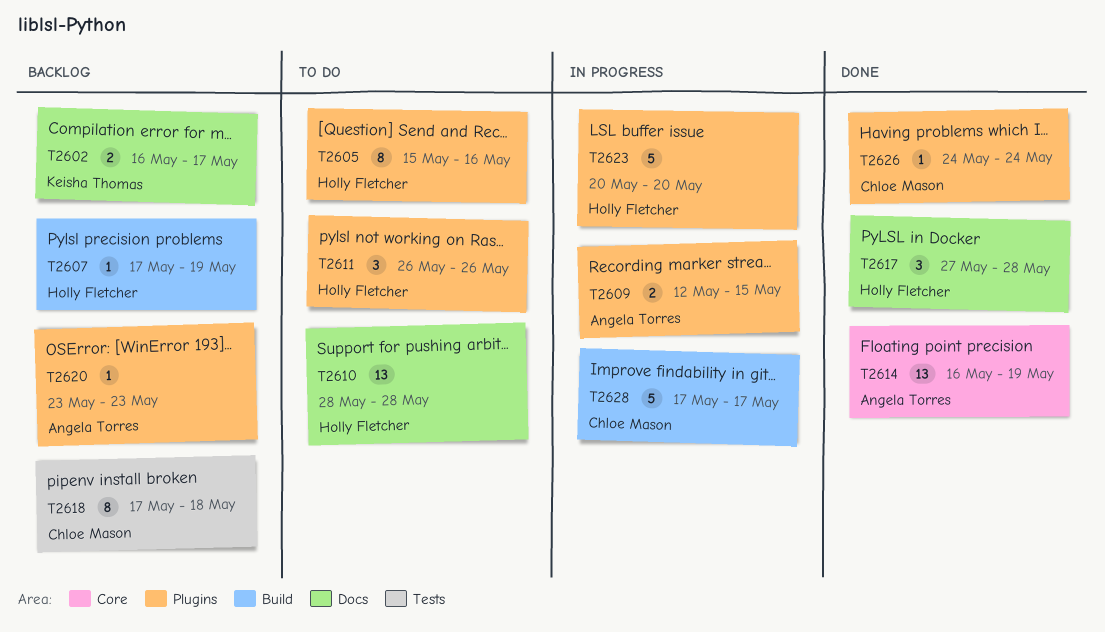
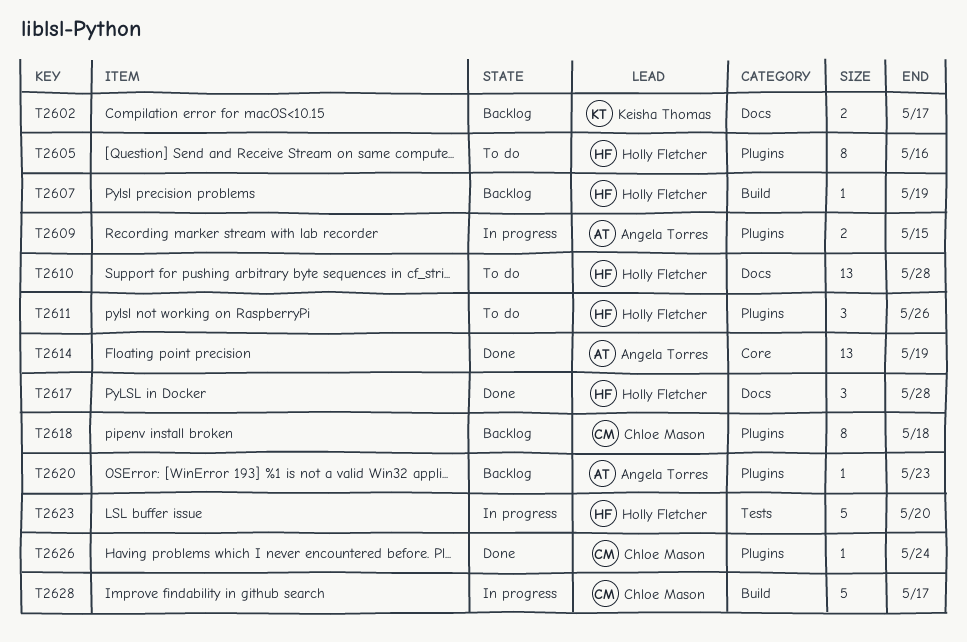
T2618, label: Tests -> Plugins
T2623, label: Plugins -> Tests

